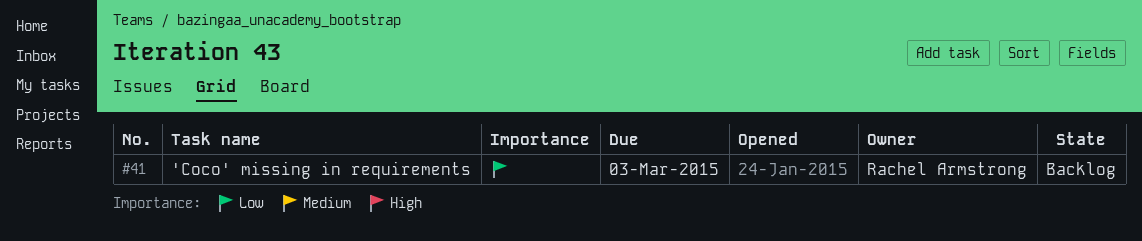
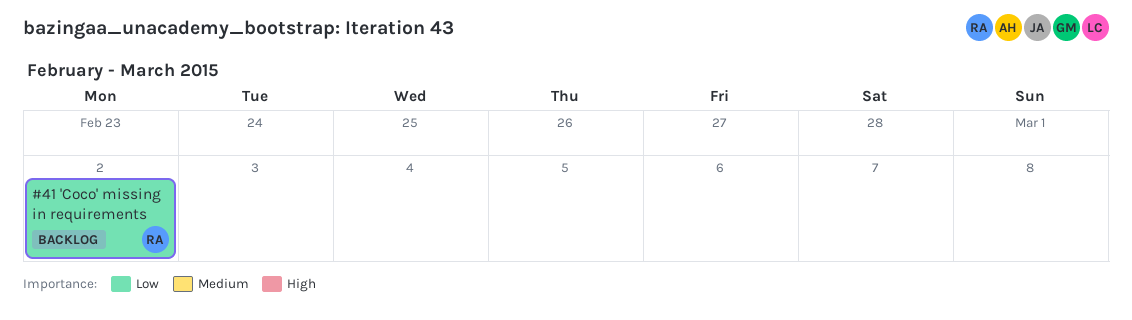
#41, due: Mar 3 -> Mar 2

